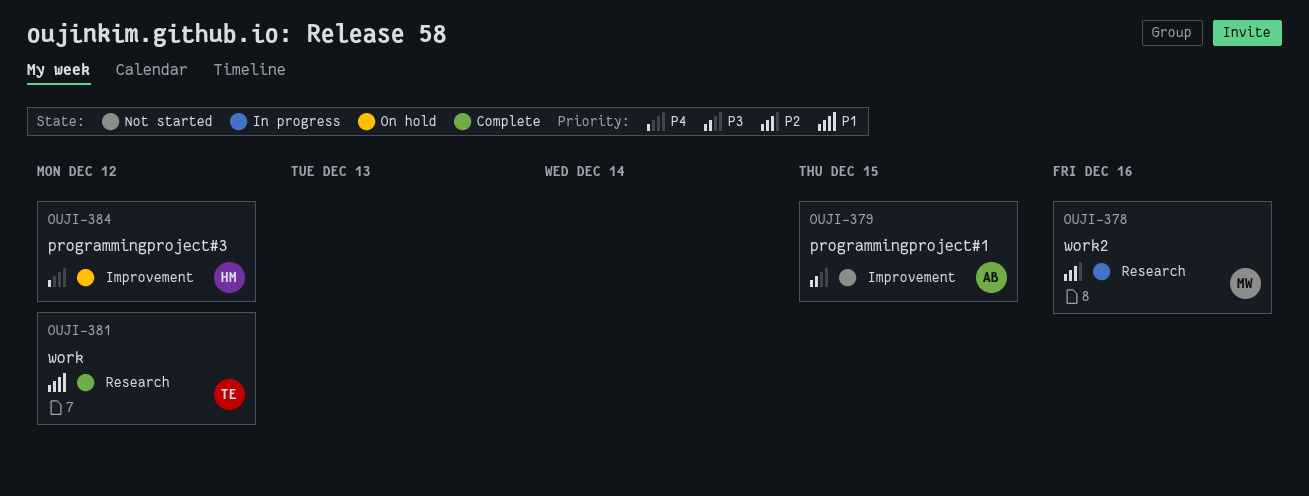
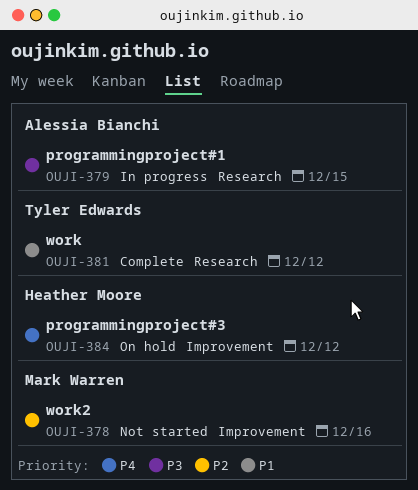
OUJI-378, status: In progress -> Not started
OUJI-378, label: Research -> Improvement
OUJI-379, status: Not started -> In progress
OUJI-379, label: Improvement -> Research

